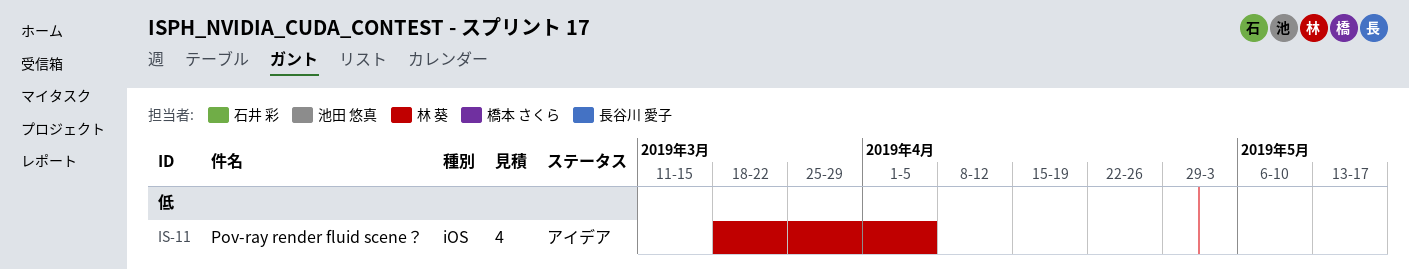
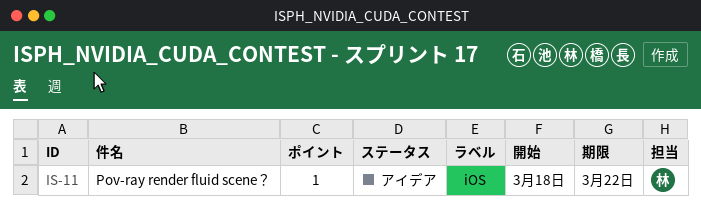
IS-11, estimate: 4 -> 1
IS-11, due: Apr 5 -> Mar 22

